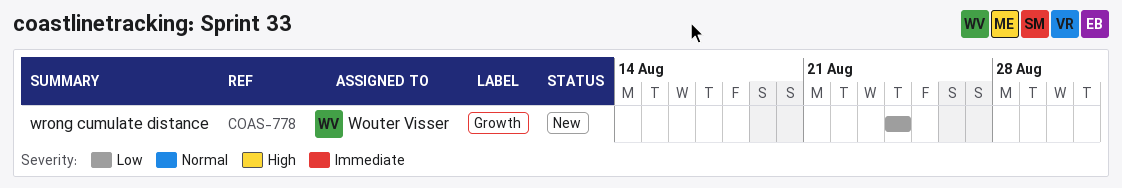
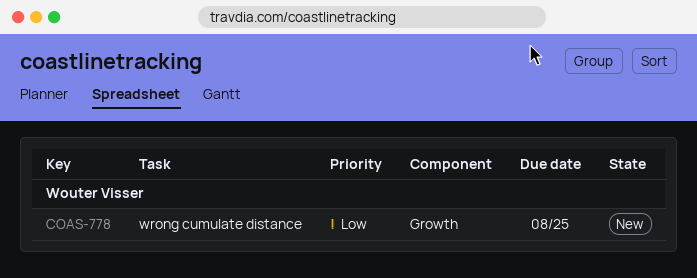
COAS-778, due: Aug 24 -> Aug 25

